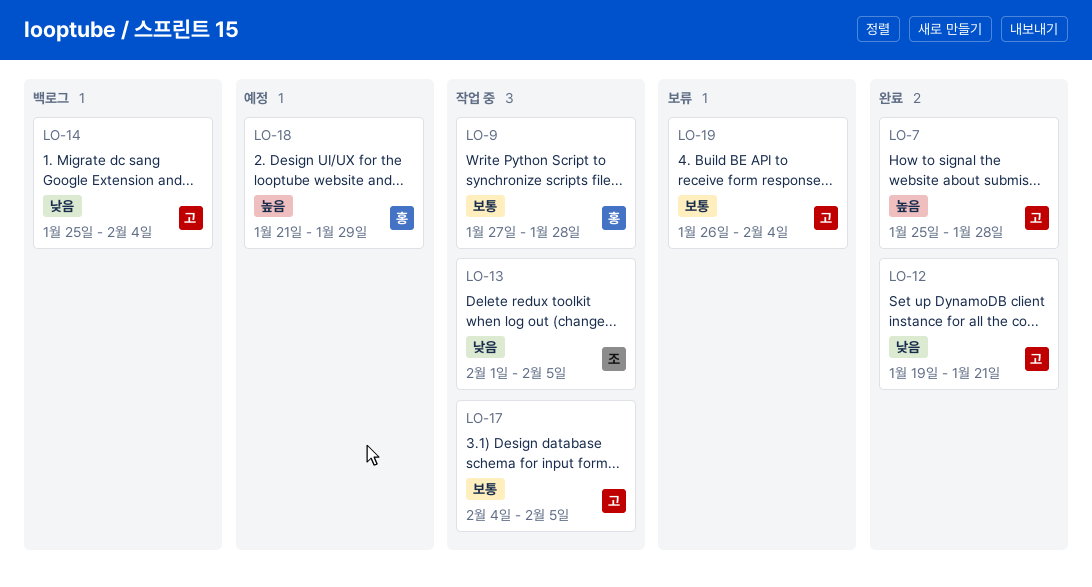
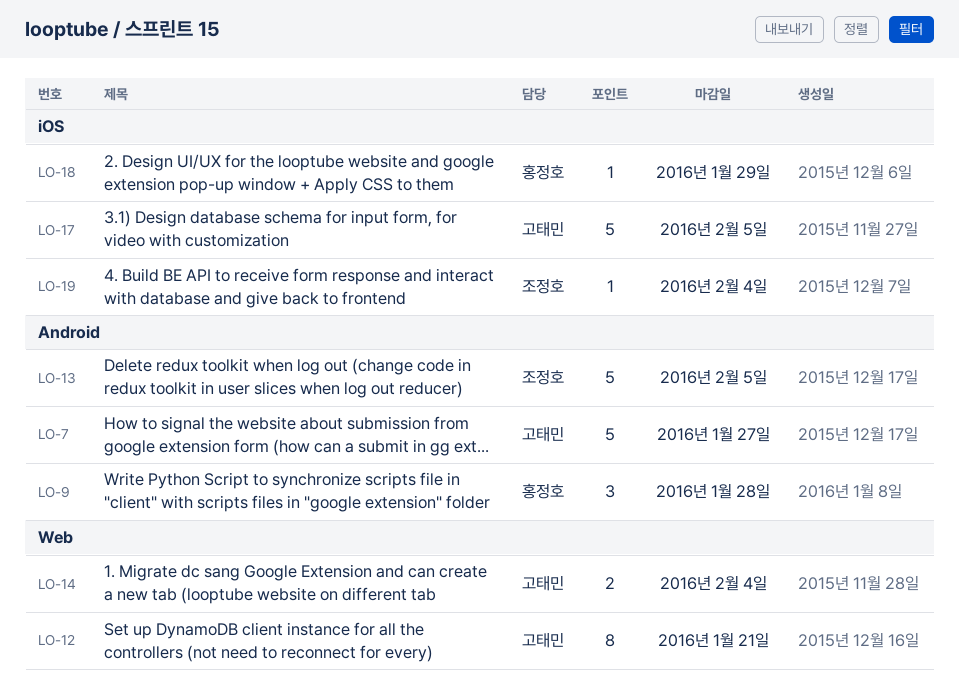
LO-7, due: Jan 28 -> Jan 27
LO-19, owner: 고태민 -> 조정호

